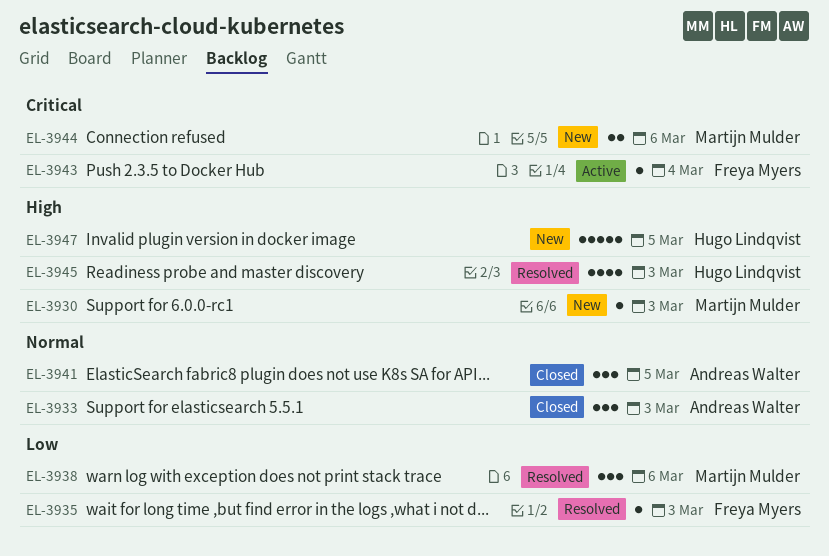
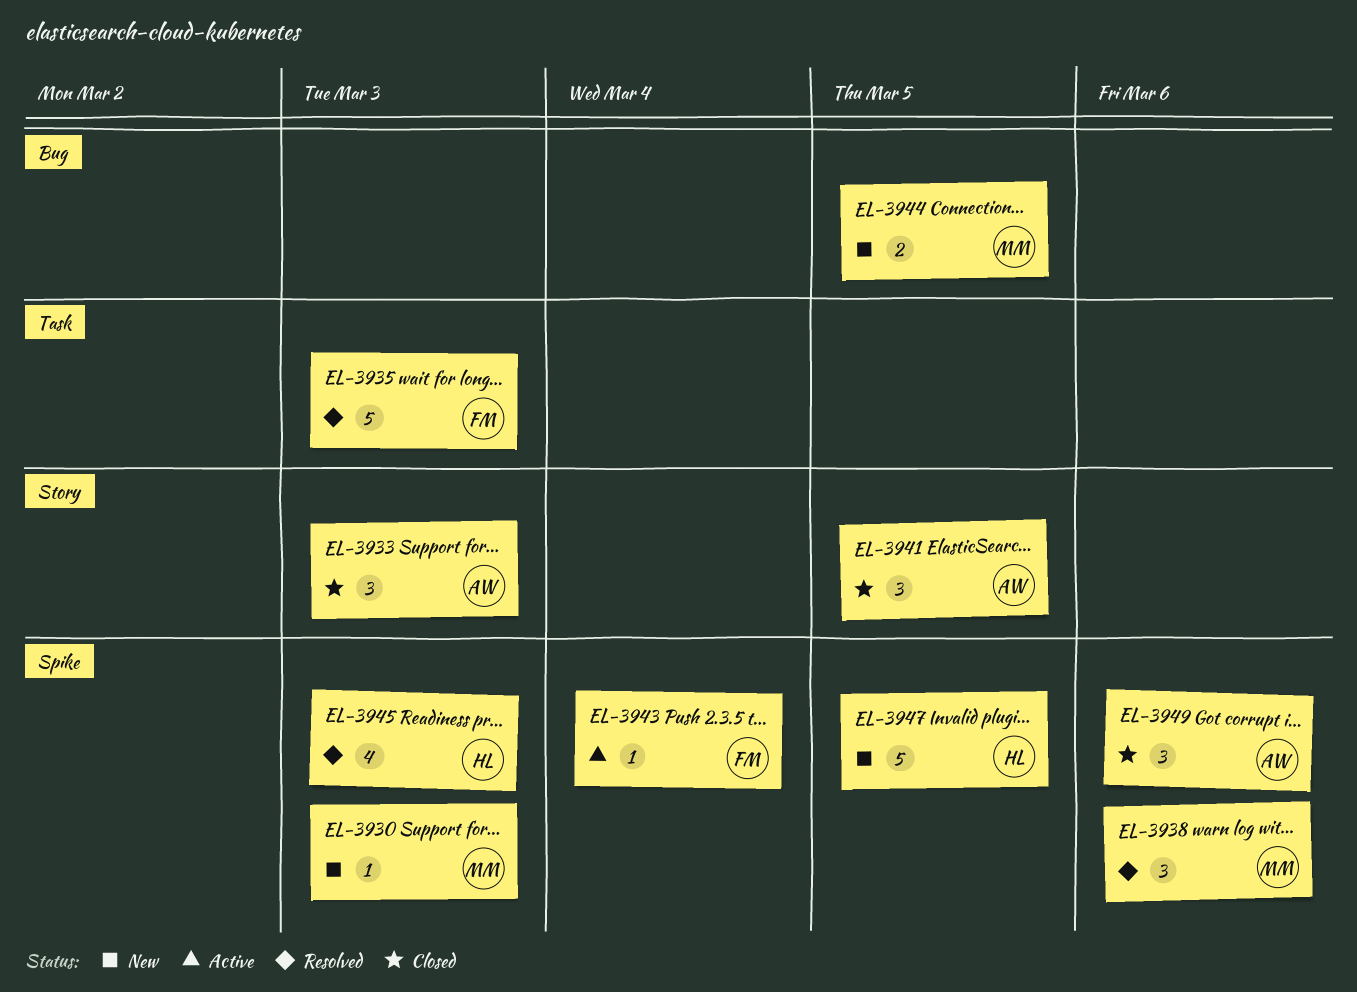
EL-3935, estimate: 1 -> 5
EL-3944, due: Mar 6 -> Mar 5
EL-3949: none -> present

